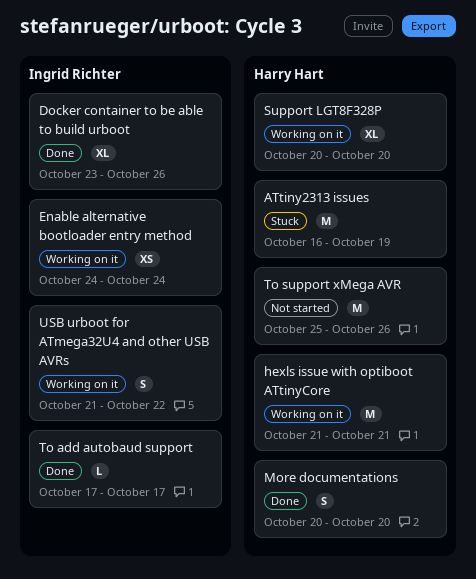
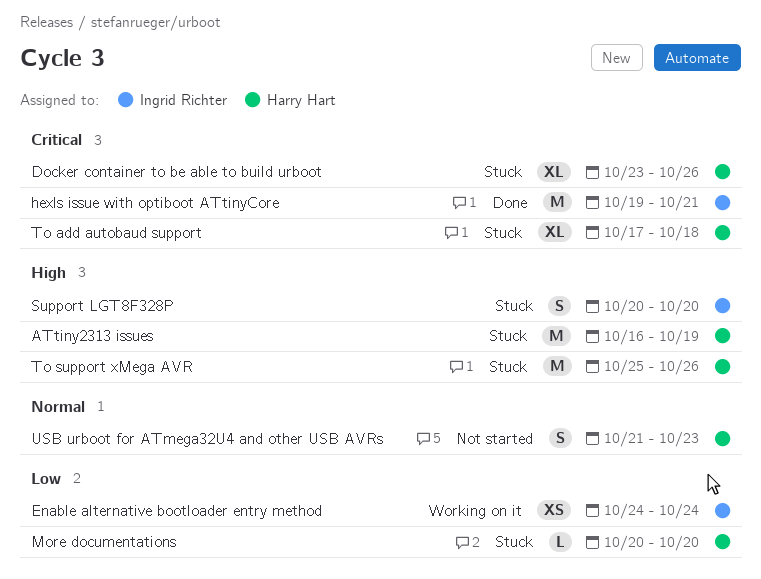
Docker container to be able to build urboot, status: Done -> Stuck
Docker container to be able to build urboot, owner: Ingrid Richter -> Harry Hart
hexls issue with optiboot ATtinyCore, status: Working on it -> Done
hexls issue with optiboot ATtinyCore, owner: Harry Hart -> Ingrid Richter
hexls issue with optiboot ATtinyCore, start: Oct 21 -> Oct 19
More documentations, status: Done -> Stuck
More documentations, estimate: S -> L
Support LGT8F328P, status: Working on it -> Stuck
Support LGT8F328P, owner: Harry Hart -> Ingrid Richter
Support LGT8F328P, estimate: XL -> S
To add autobaud support, status: Done -> Stuck
To add autobaud support, owner: Ingrid Richter -> Harry Hart
To add autobaud support, estimate: L -> XL
To add autobaud support, due: Oct 17 -> Oct 18
To support xMega AVR, status: Not started -> Stuck
USB urboot for ATmega32U4 and other USB AVRs, status: Working on it -> Not started
USB urboot for ATmega32U4 and other USB AVRs, owner: Ingrid Richter -> Harry Hart
USB urboot for ATmega32U4 and other USB AVRs, due: Oct 22 -> Oct 23

